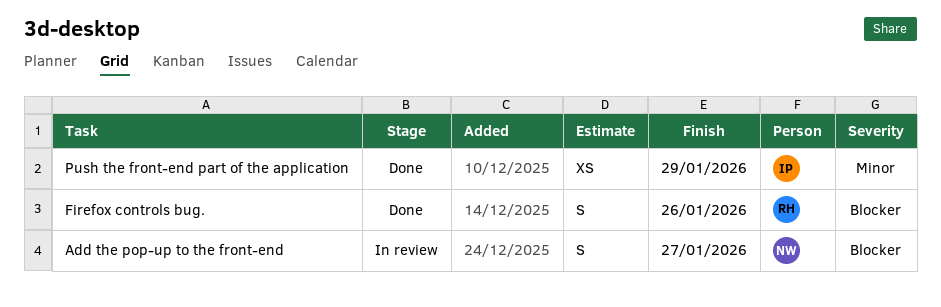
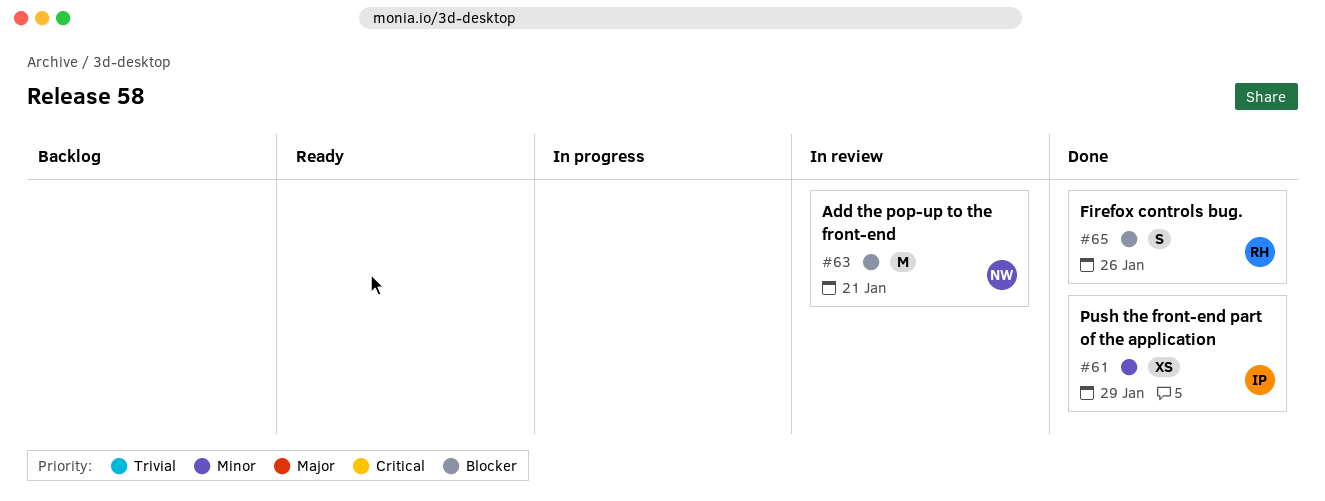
Add the pop-up to the front-end, estimate: S -> M
Add the pop-up to the front-end, due: Jan 27 -> Jan 21

